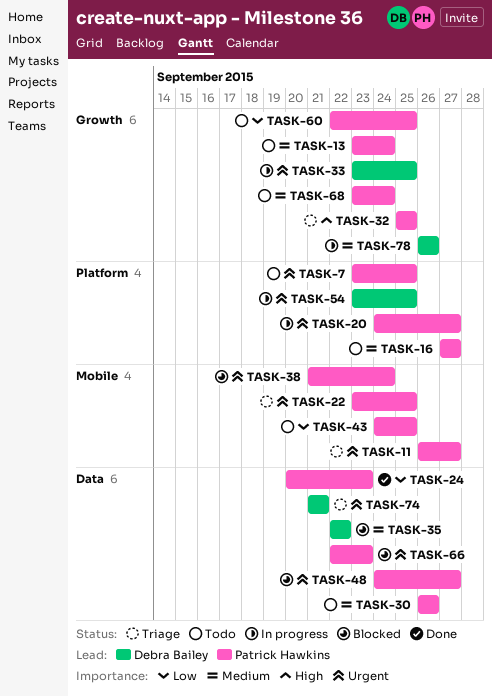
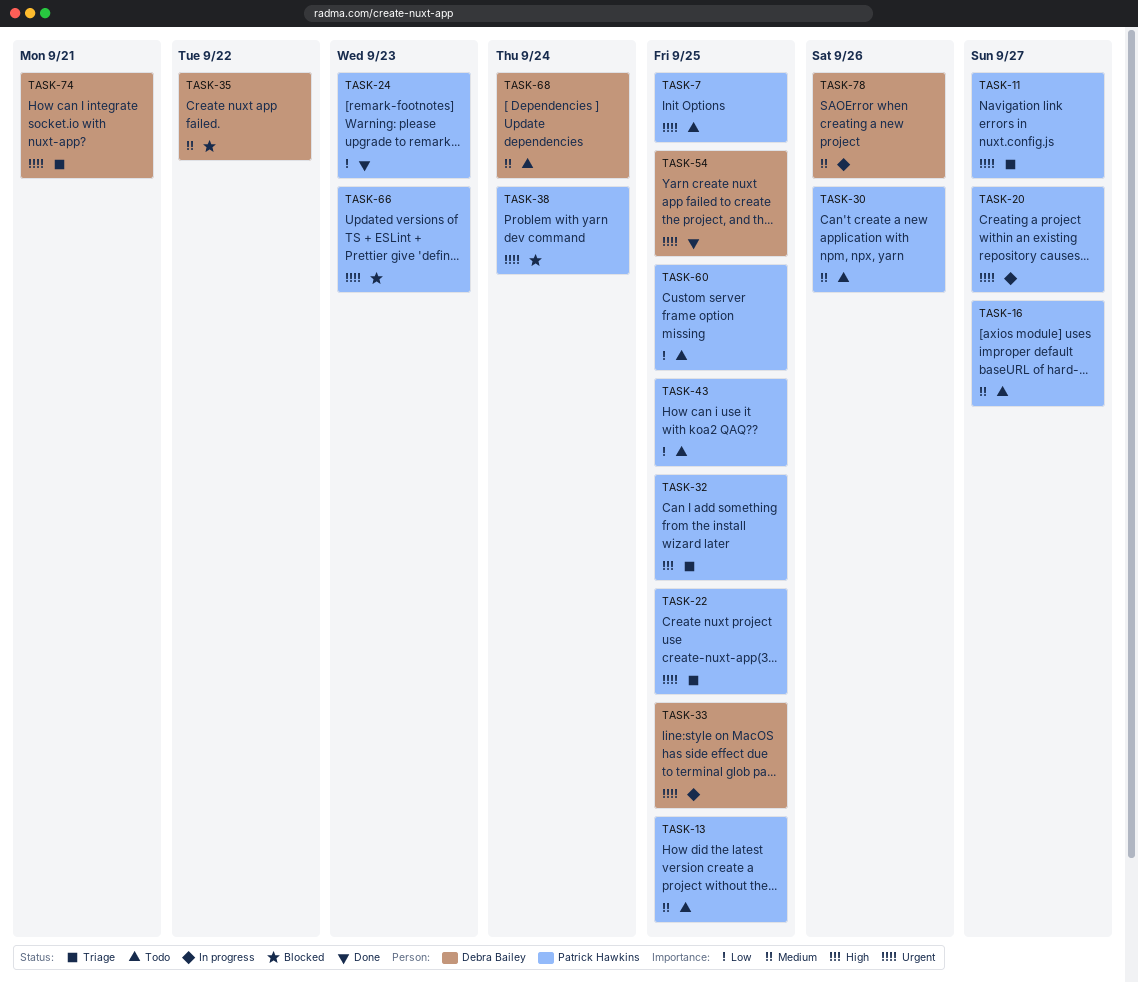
TASK-13, due: Sep 24 -> Sep 25
TASK-48: present -> none
TASK-54, status: In progress -> Done
TASK-68, owner: Patrick Hawkins -> Debra Bailey

